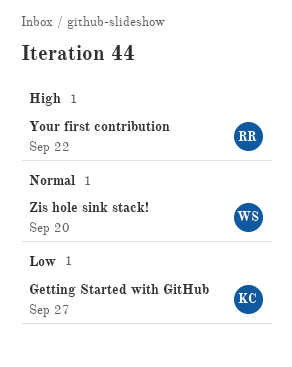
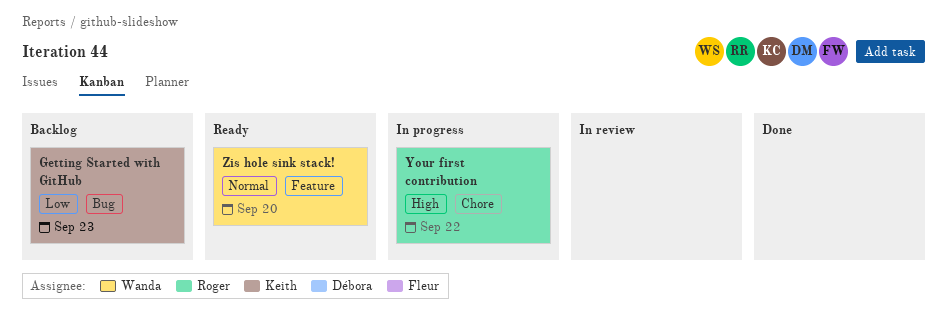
Getting Started with GitHub, due: Sep 27 -> Sep 23

